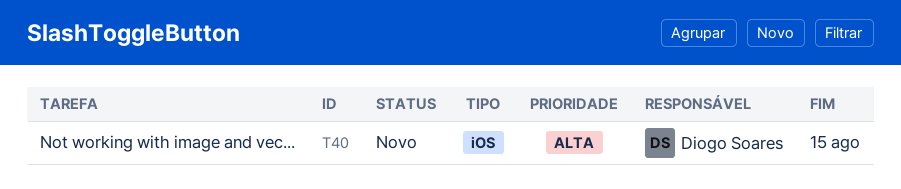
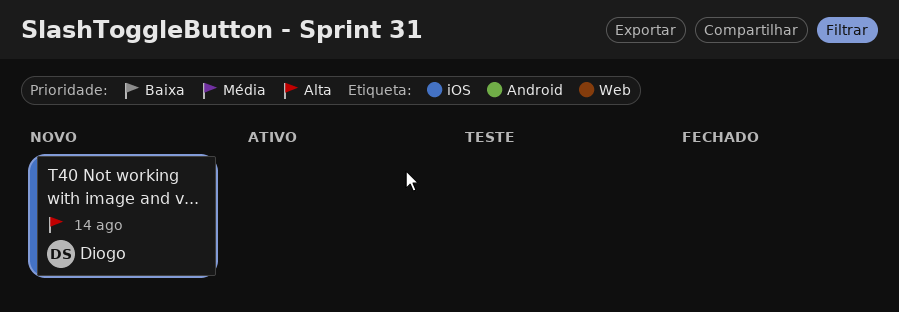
T40, due: Aug 15 -> Aug 14

